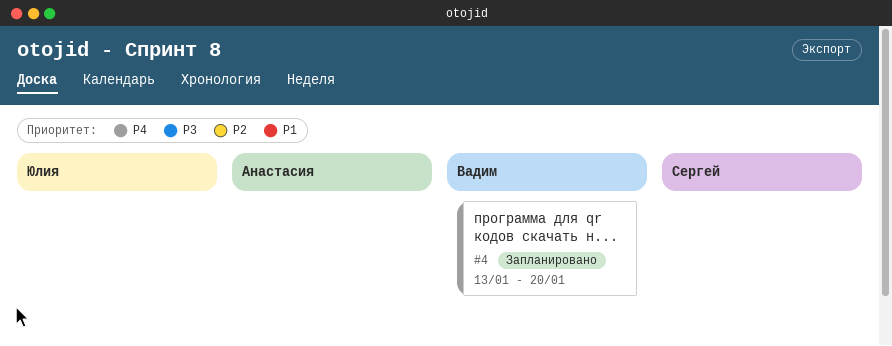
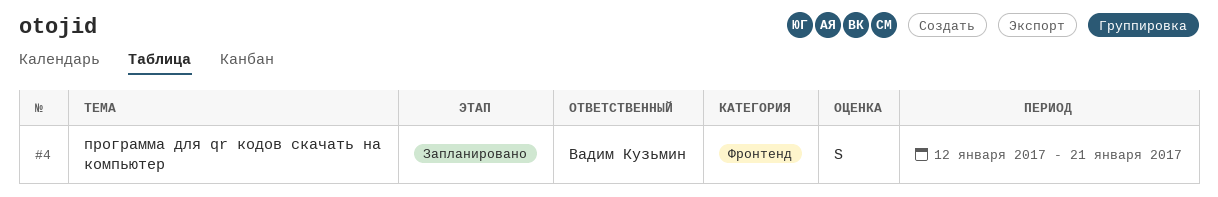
#4, start: Jan 13 -> Jan 12
#4, due: Jan 20 -> Jan 21

